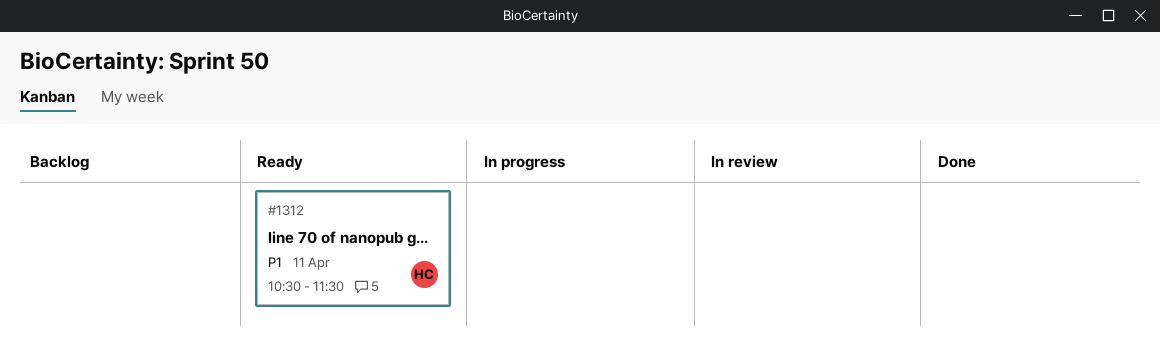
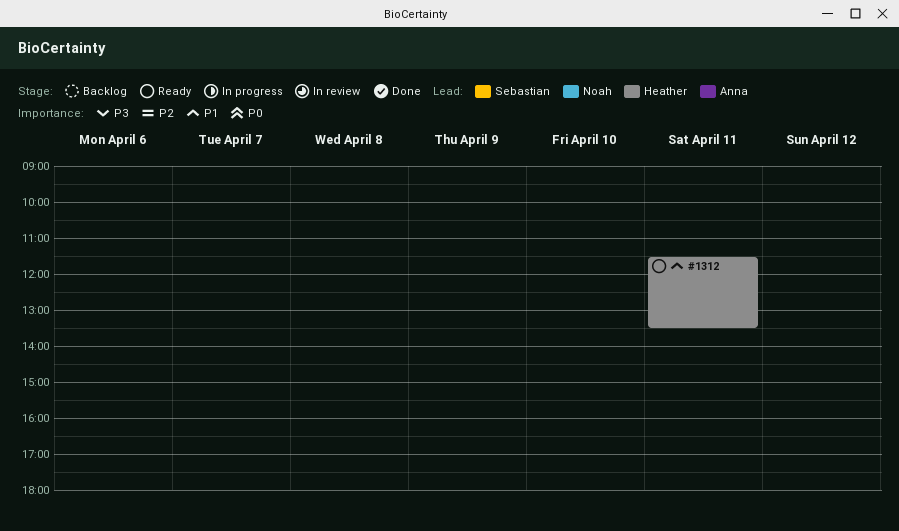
#1312, begins: 10:30 -> 11:30
#1312, ends: 11:30 -> 13:30

